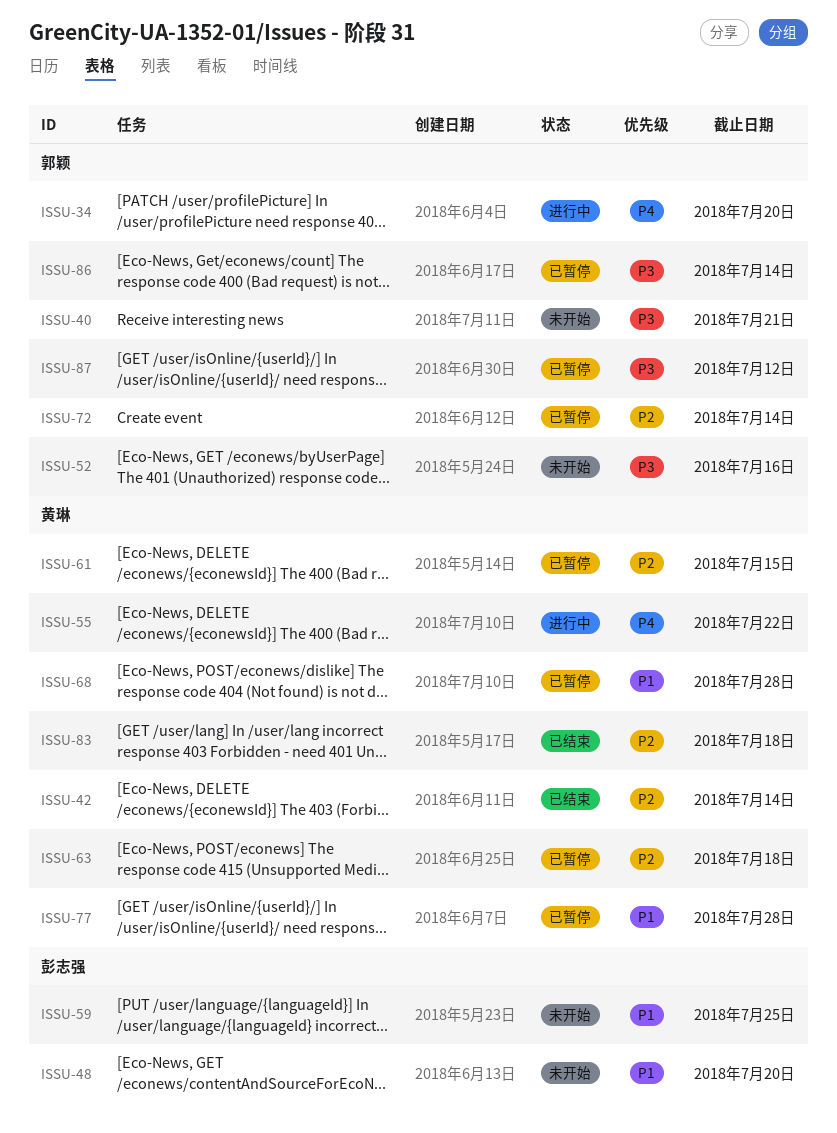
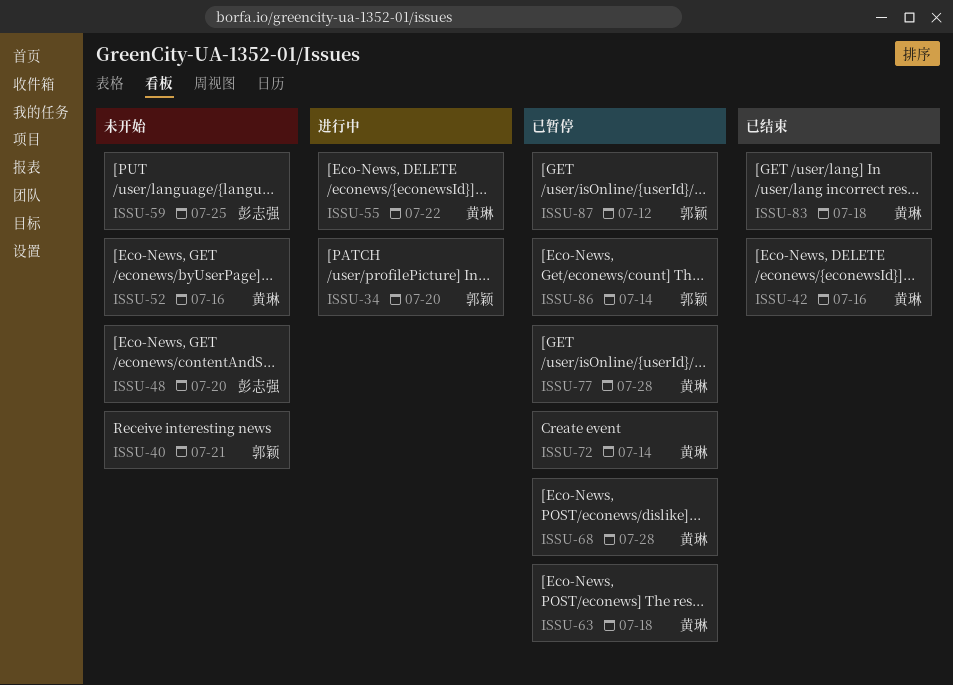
ISSU-42, due: Jul 14 -> Jul 16
ISSU-52, owner: 郭颖 -> 黄琳
ISSU-61: present -> none
ISSU-72, owner: 郭颖 -> 黄琳

